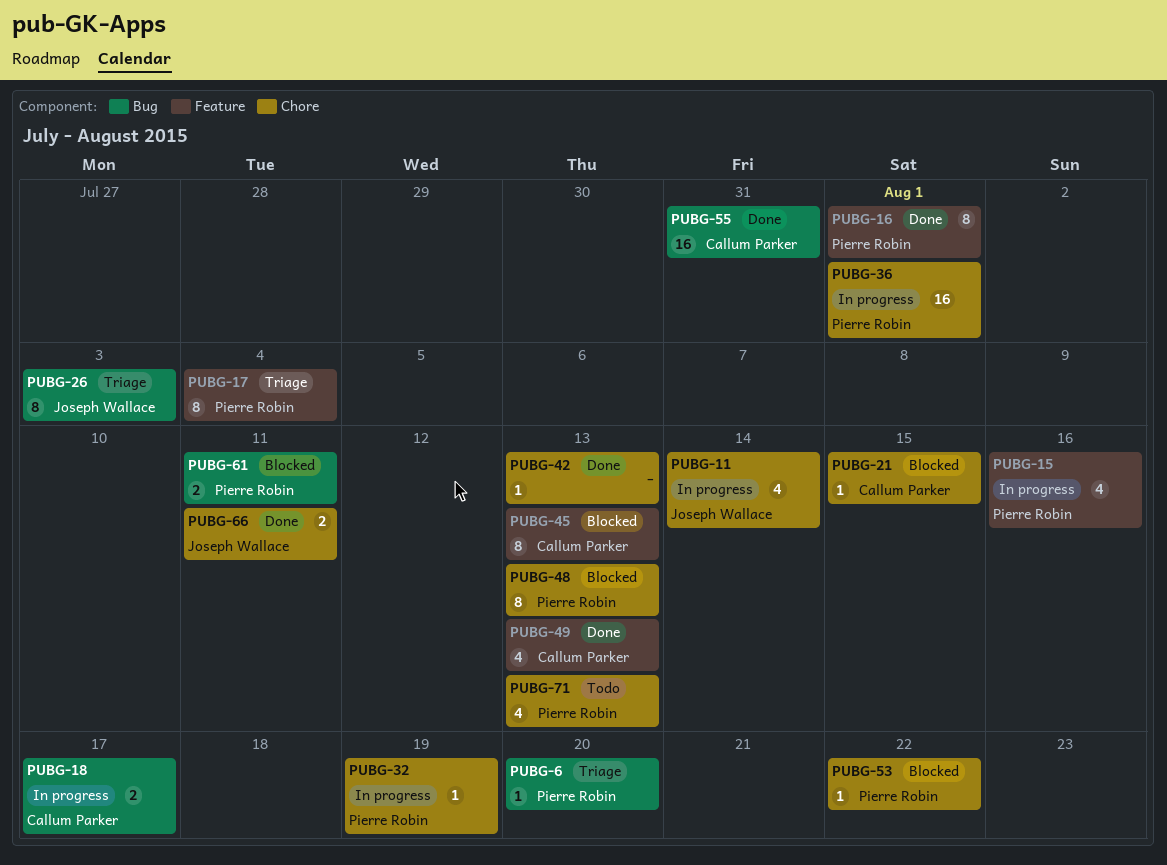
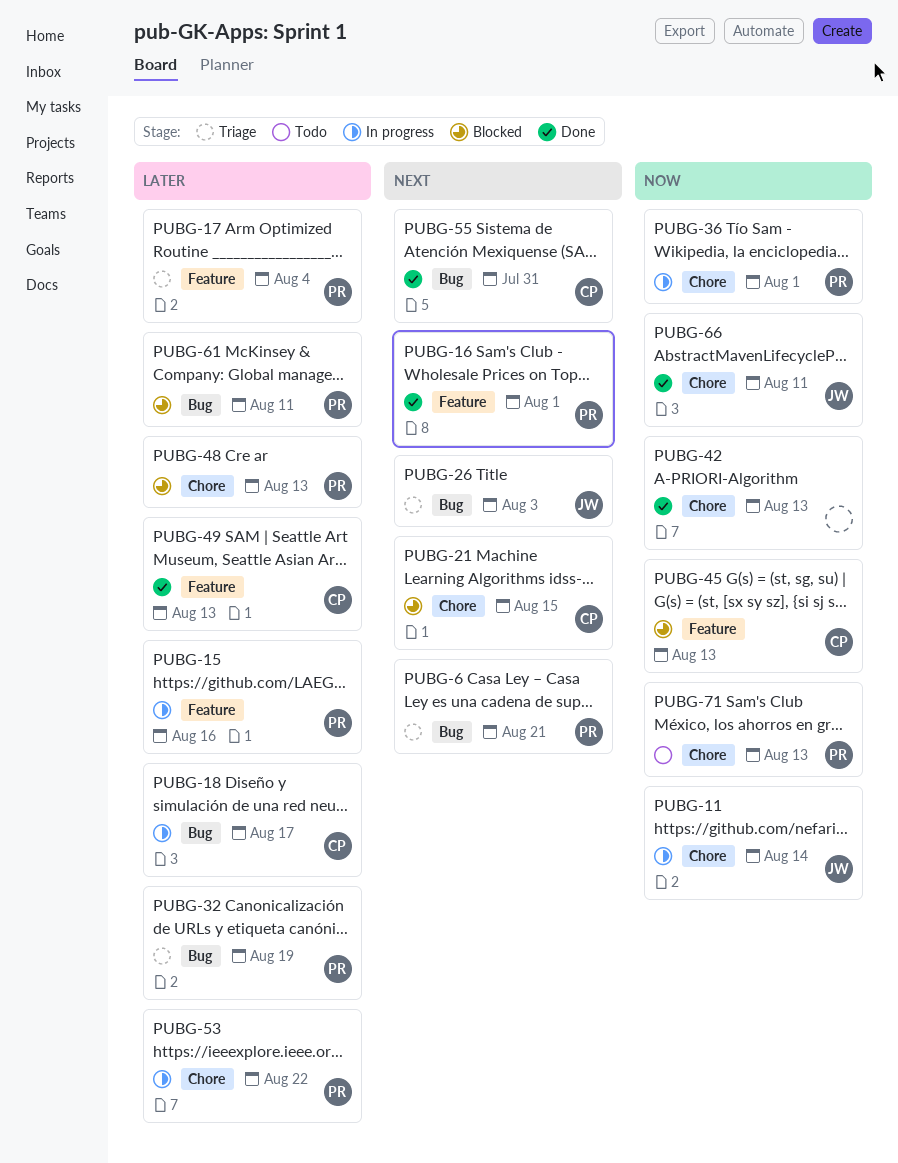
PUBG-6, due: Aug 20 -> Aug 21
PUBG-32, status: In progress -> Triage
PUBG-32, label: Chore -> Bug
PUBG-53, status: Blocked -> In progress

